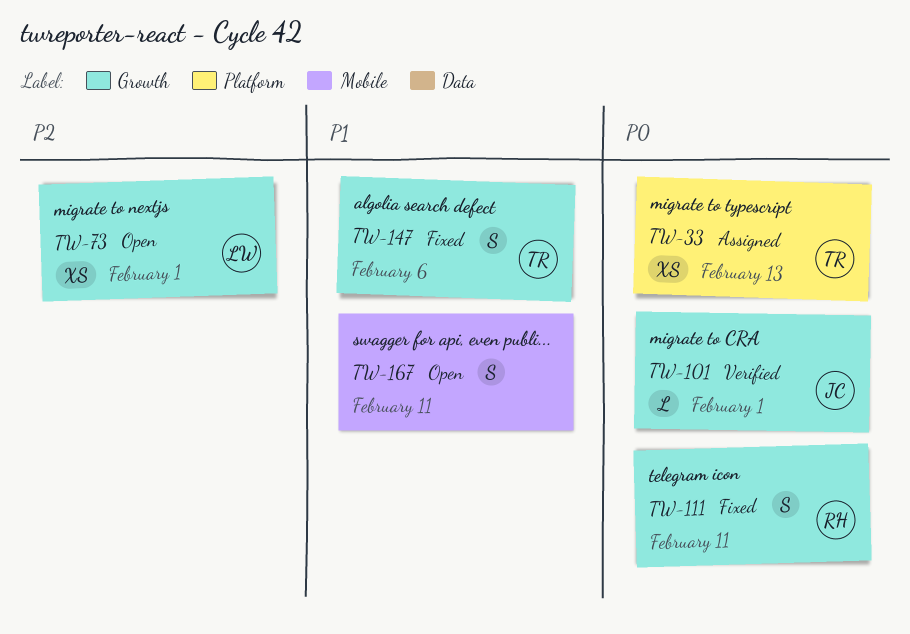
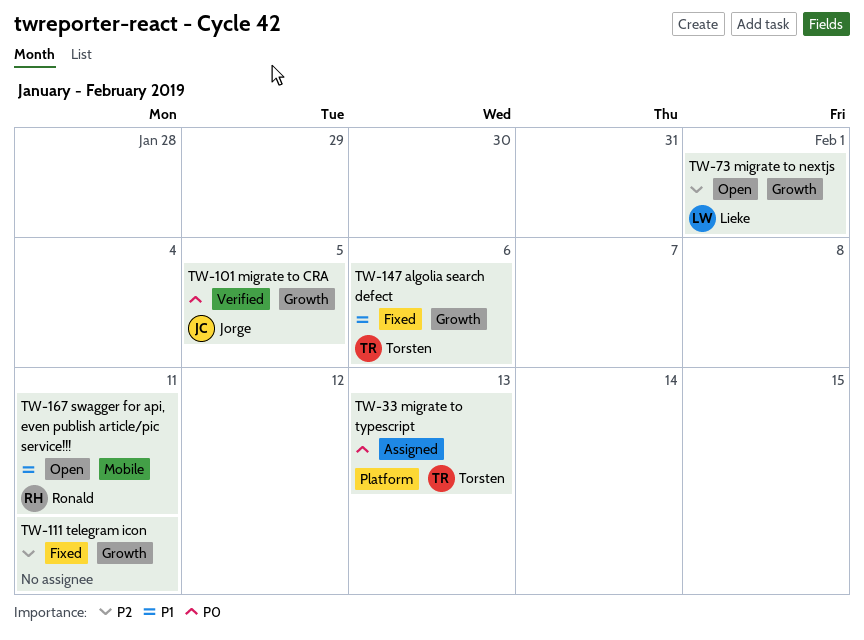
TW-101, due: Feb 1 -> Feb 5
TW-111, owner: Ronald -> none
TW-111, priority: P0 -> P2
TW-167, owner: none -> Ronald

